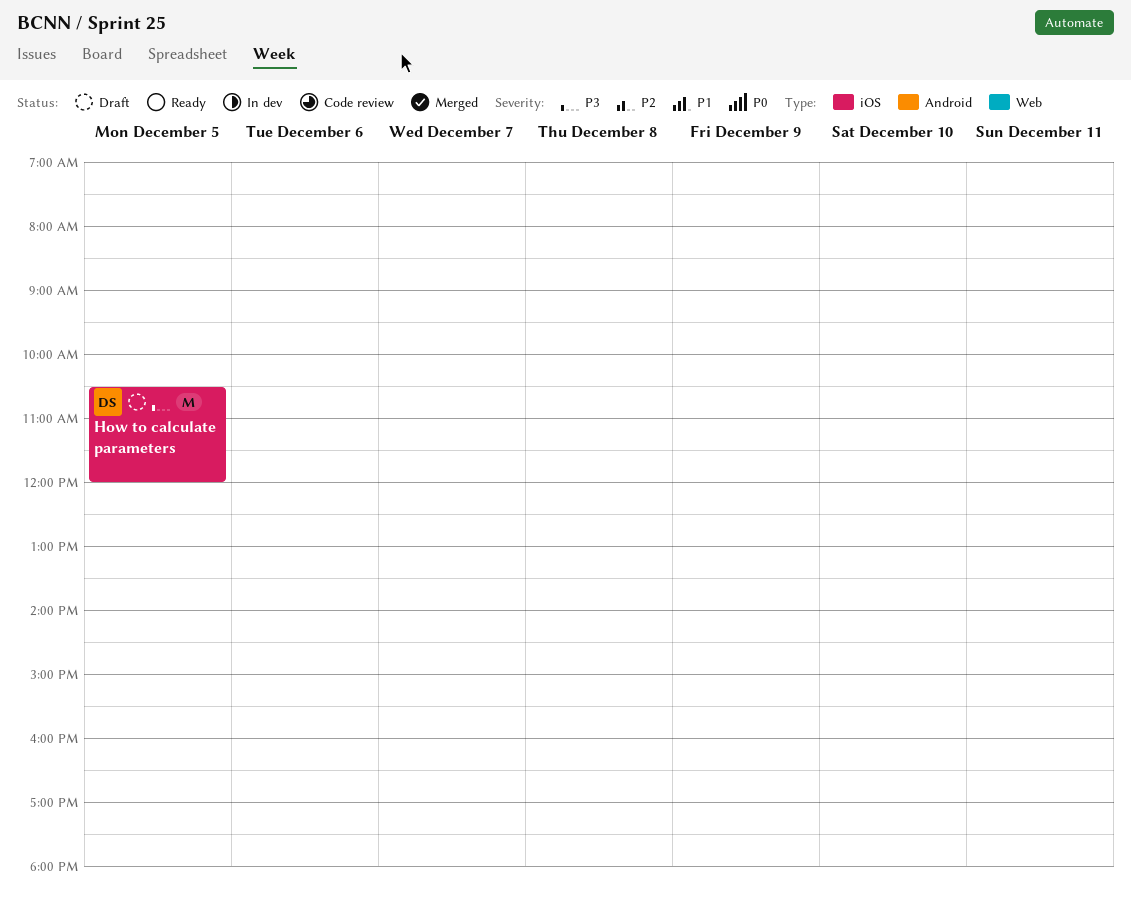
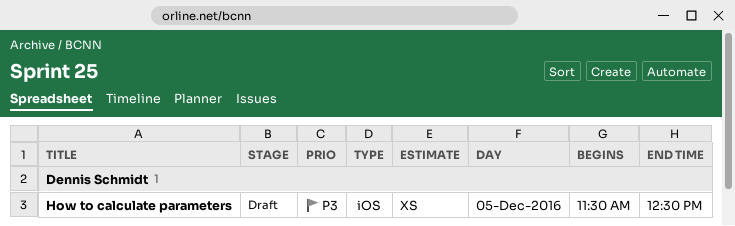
How to calculate parameters, estimate: M -> XS
How to calculate parameters, begins: 10:30 -> 11:30
How to calculate parameters, ends: 12:00 -> 12:30

